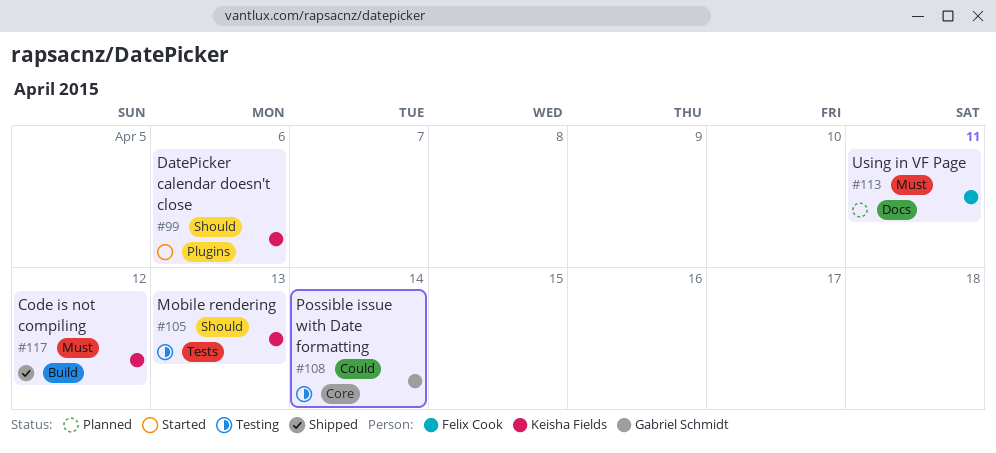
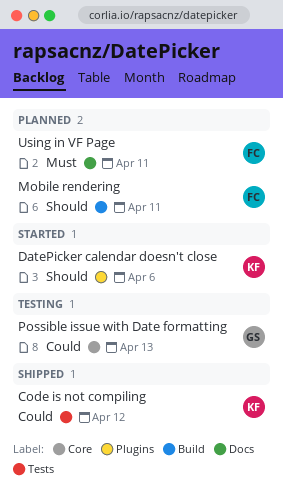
Code is not compiling, priority: Must -> Could
Code is not compiling, label: Build -> Tests
Mobile rendering, status: Testing -> Planned
Mobile rendering, owner: Keisha Fields -> Felix Cook
Mobile rendering, label: Tests -> Build
Mobile rendering, due: Apr 13 -> Apr 11
Possible issue with Date formatting, due: Apr 14 -> Apr 13

